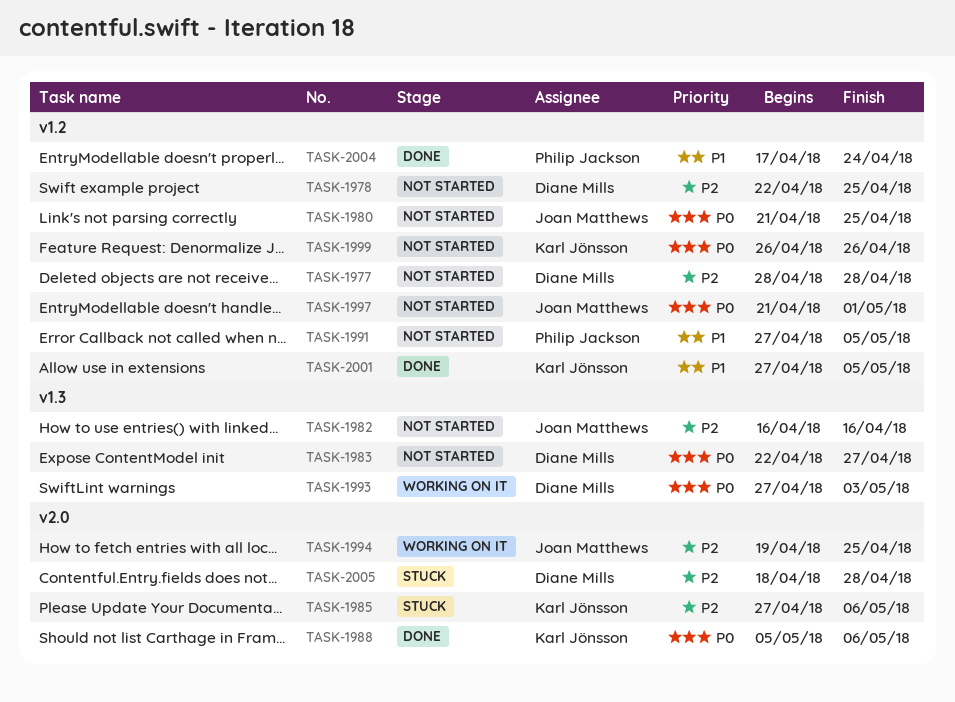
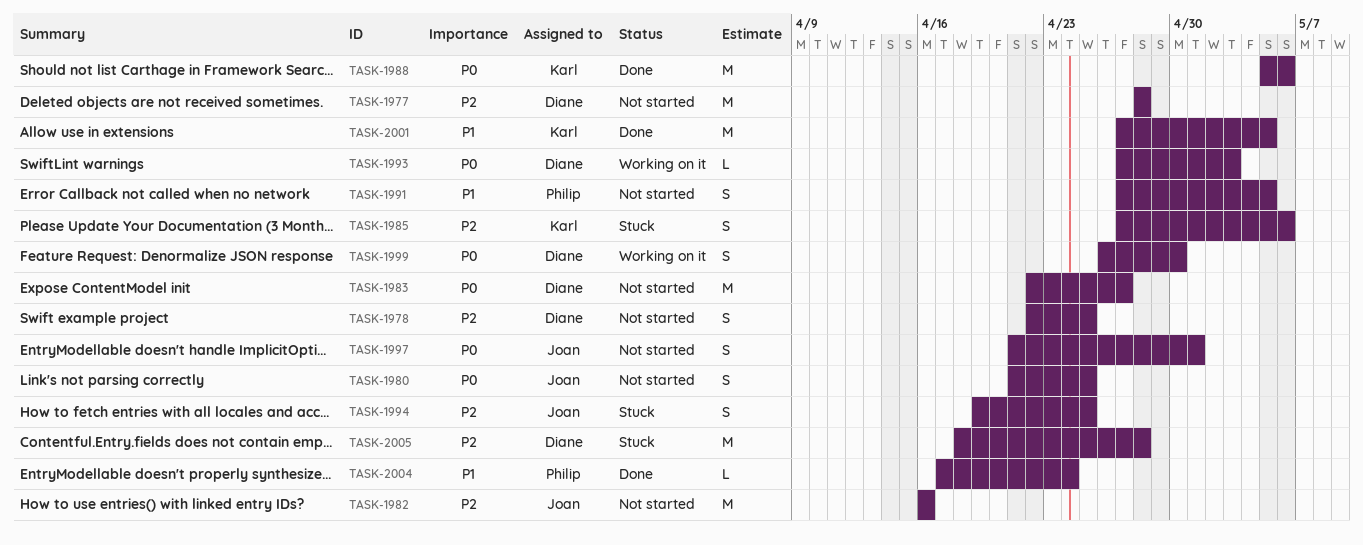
TASK-1994, status: Working on it -> Stuck
TASK-1999, status: Not started -> Working on it
TASK-1999, owner: Karl Jönsson -> Diane Mills
TASK-1999, due: Apr 26 -> Apr 30

